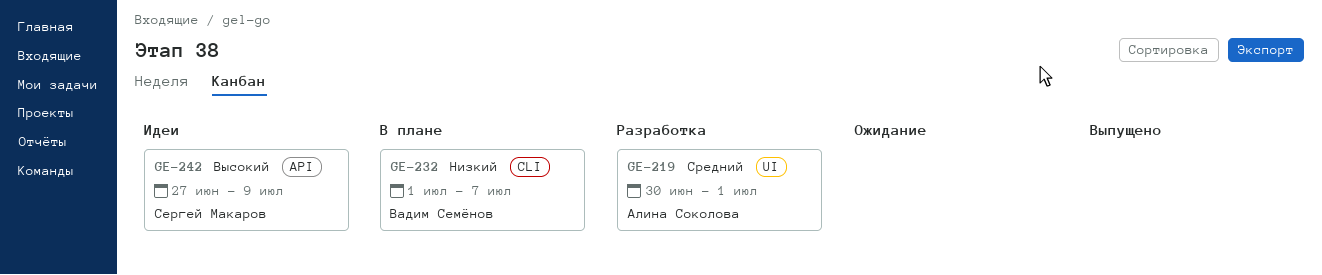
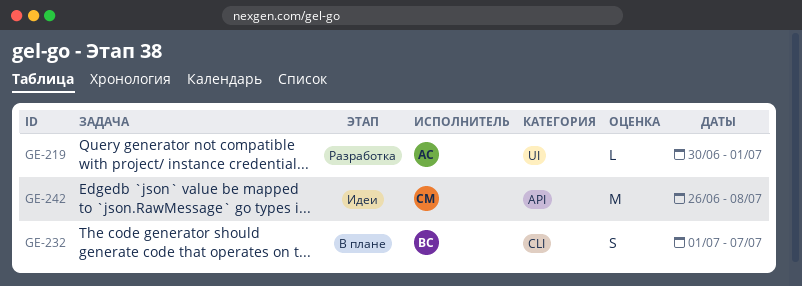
GE-242, start: Jun 27 -> Jun 26
GE-242, due: Jul 9 -> Jul 8

